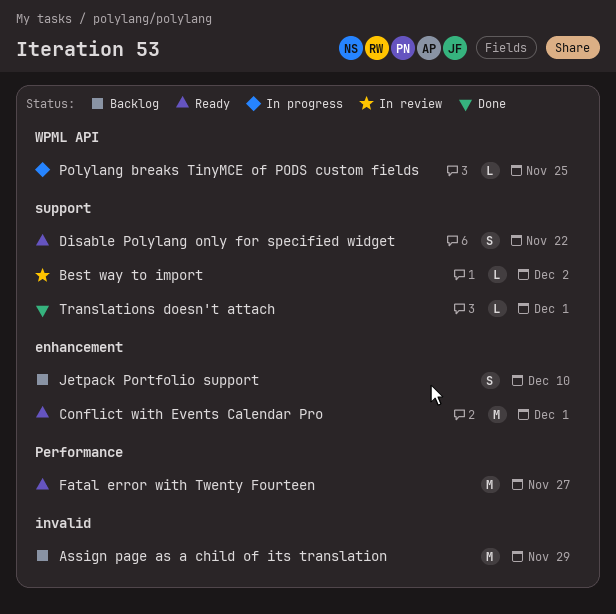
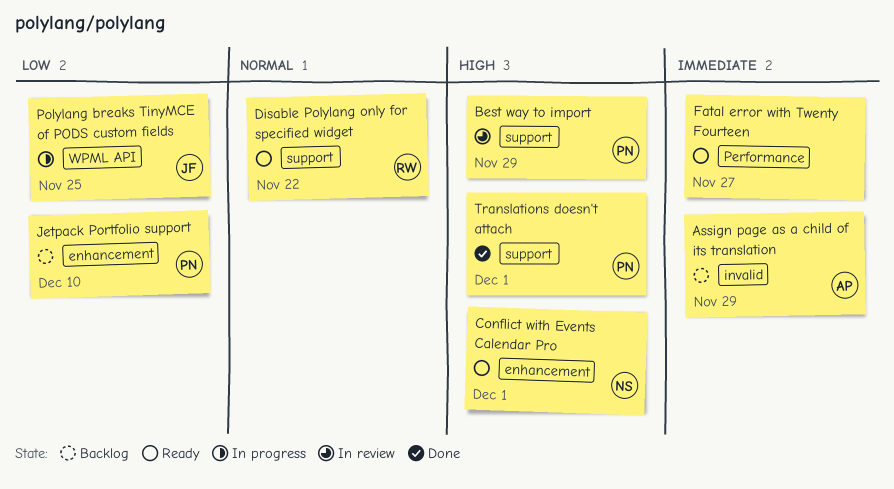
Best way to import, due: Dec 2 -> Nov 29

